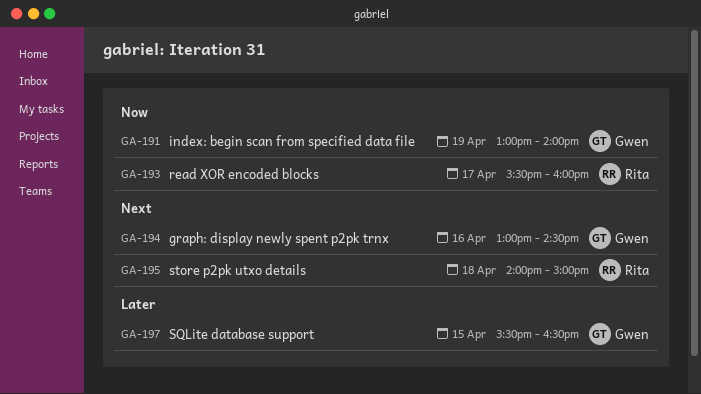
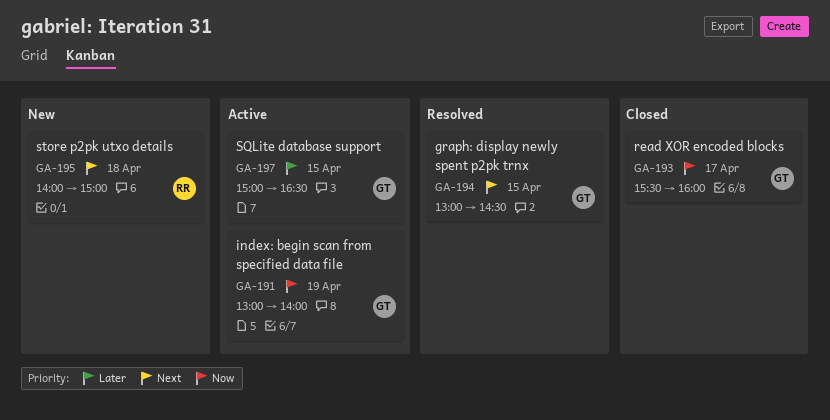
GA-193, owner: Rita -> Gwen
GA-194, day: Apr 16 -> Apr 15
GA-197, begins: 15:30 -> 15:00

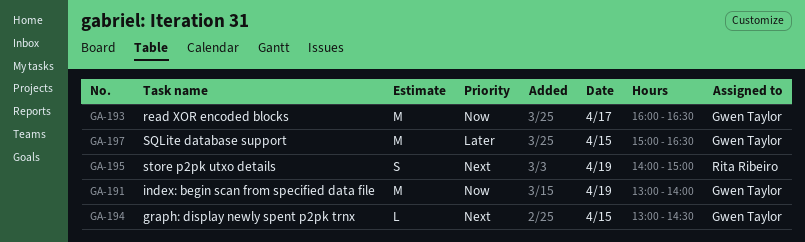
GA-193, begins: 15:30 -> 16:00
GA-193, ends: 16:00 -> 16:30
GA-195, day: Apr 18 -> Apr 19

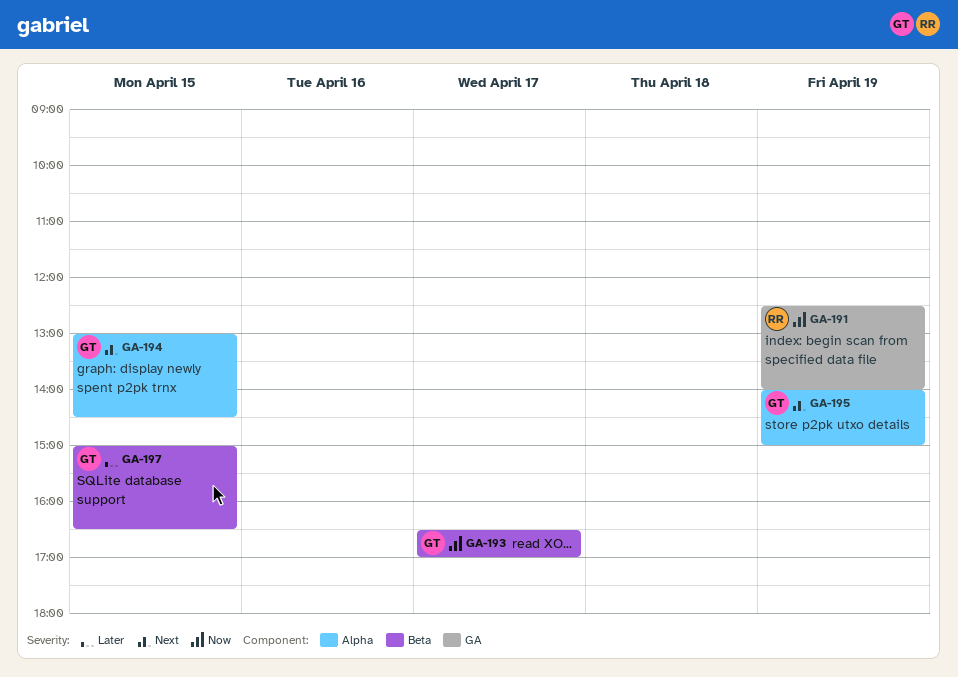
GA-191, owner: Gwen Taylor -> Rita Ribeiro
GA-191, begins: 13:00 -> 12:30
GA-193, begins: 16:00 -> 16:30
GA-193, ends: 16:30 -> 17:00
GA-195, owner: Rita Ribeiro -> Gwen Taylor

